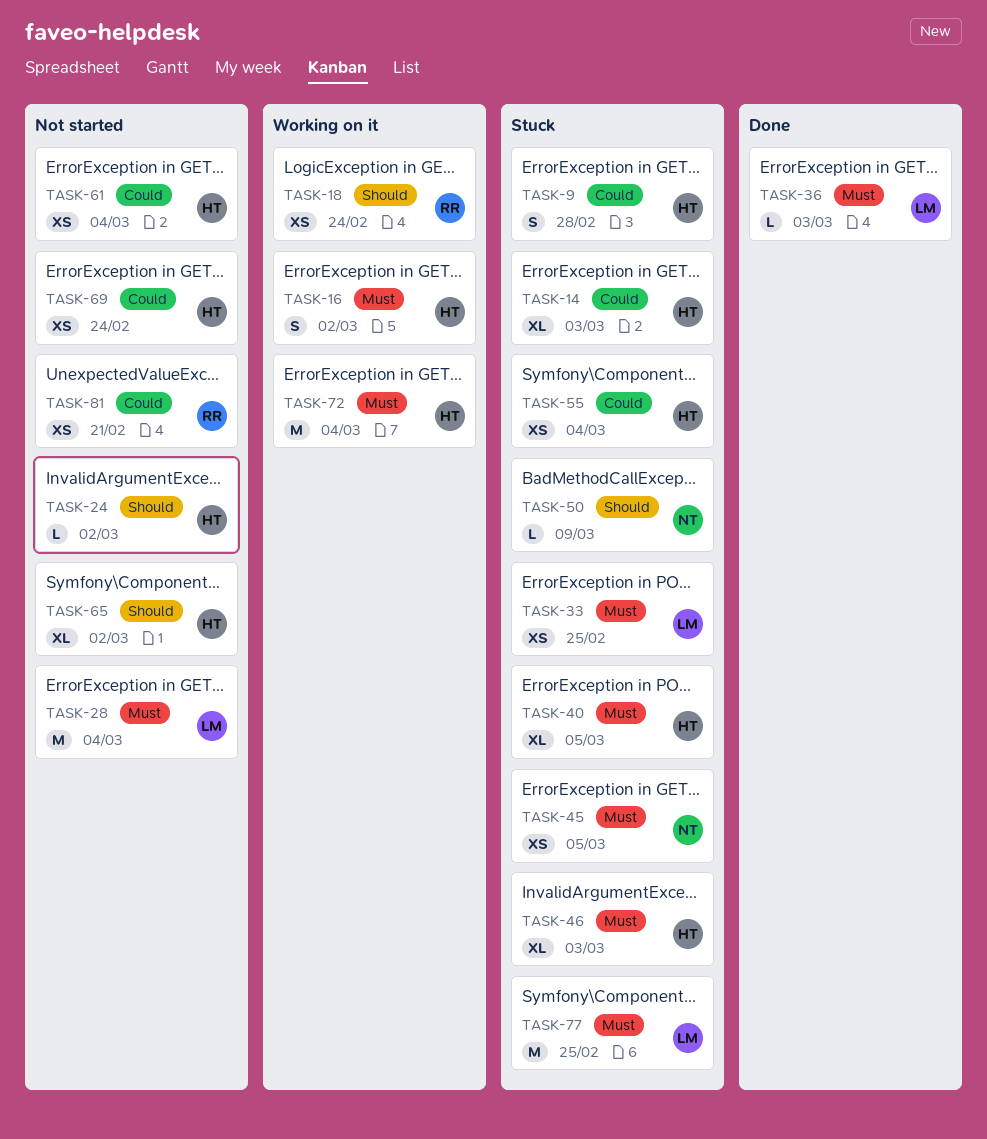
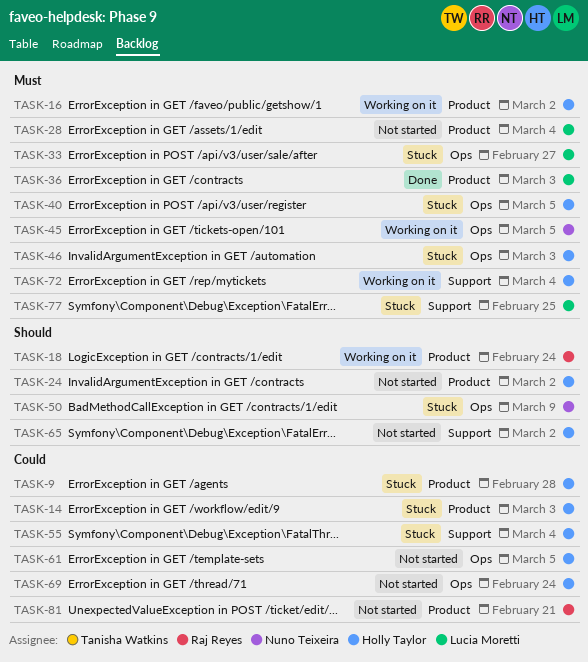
TASK-33, due: Feb 25 -> Feb 27
TASK-45, status: Stuck -> Working on it
TASK-61, due: Mar 4 -> Mar 5

